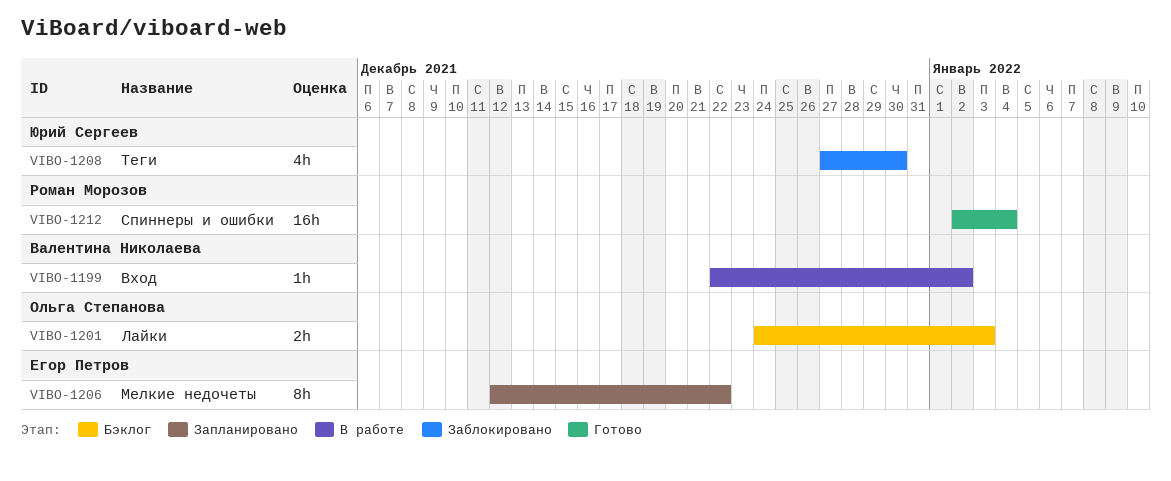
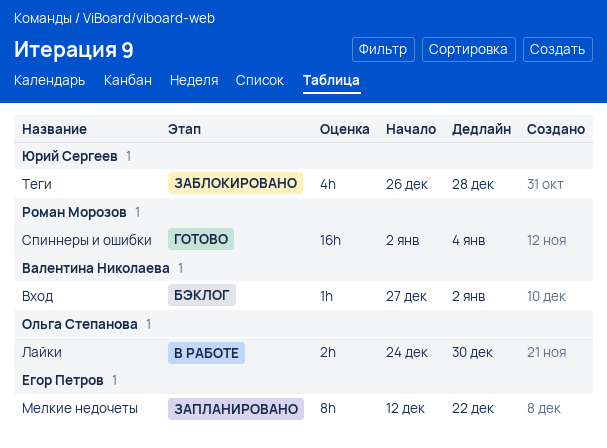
Вход, status: В работе -> Бэклог
Вход, start: Dec 22 -> Dec 27
Лайки, status: Бэклог -> В работе
Лайки, due: Jan 3 -> Dec 30
Теги, start: Dec 27 -> Dec 26
Теги, due: Dec 30 -> Dec 28

